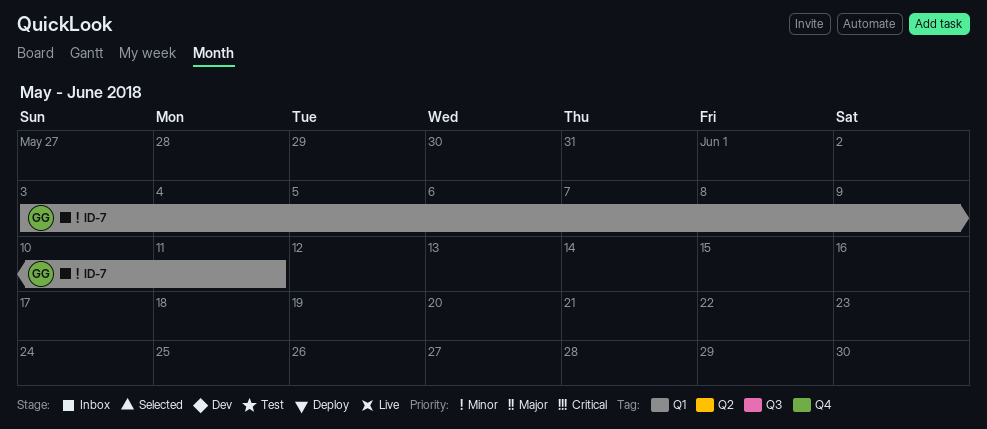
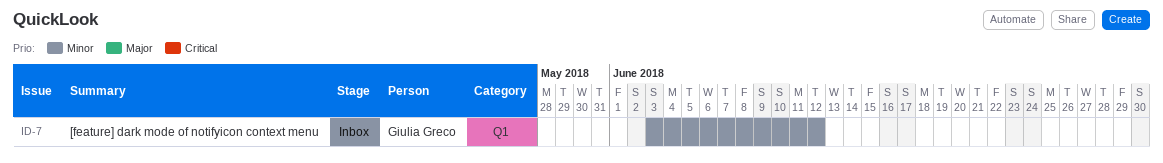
ID-7, due: Jun 11 -> Jun 12

